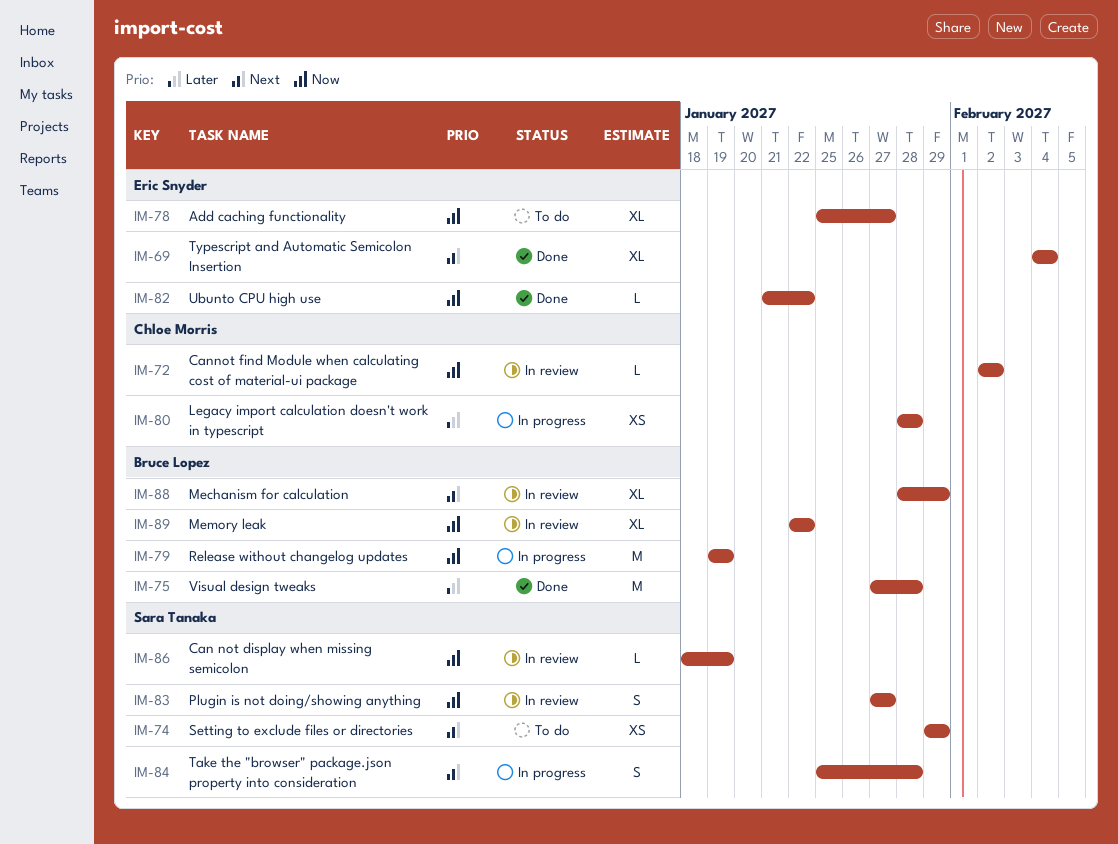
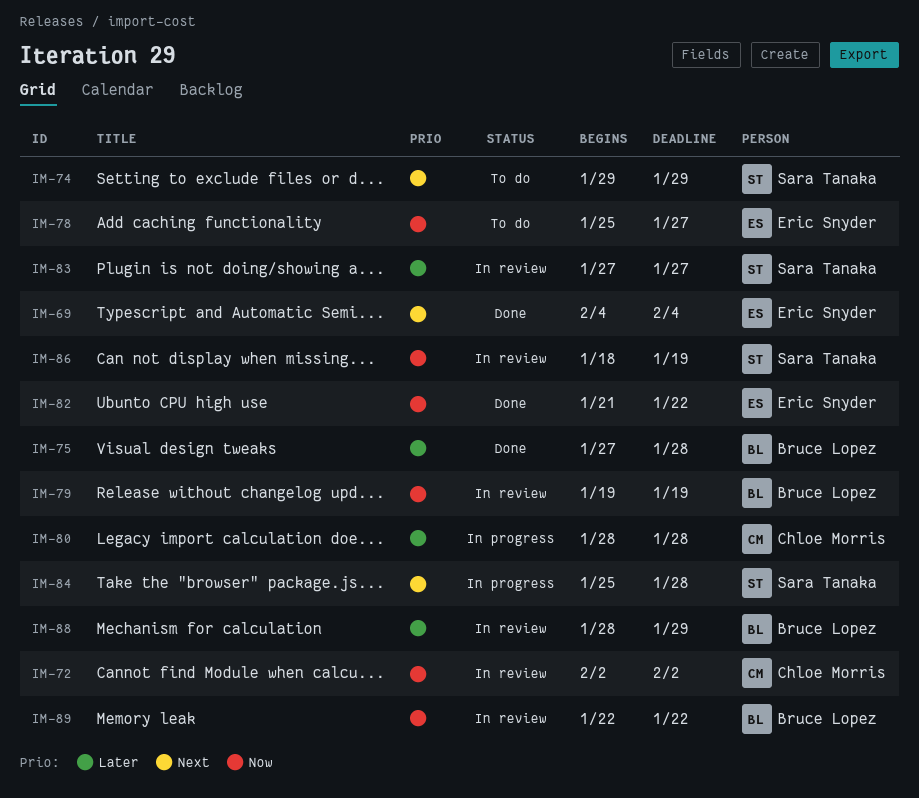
IM-79, status: In progress -> In review
IM-83, priority: Now -> Later
IM-88, priority: Next -> Later

